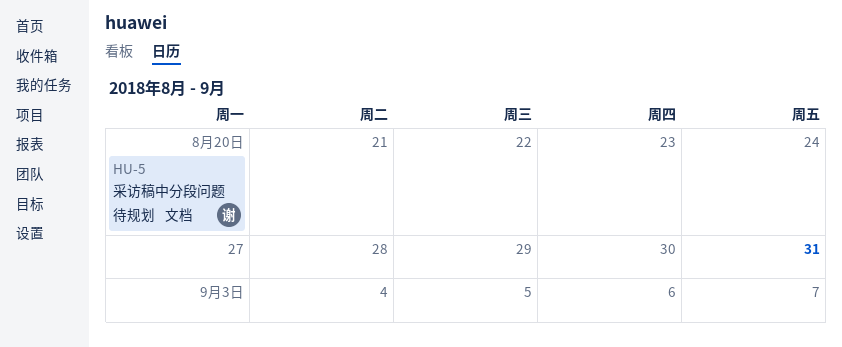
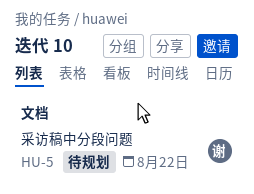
HU-5, due: Aug 20 -> Aug 22

